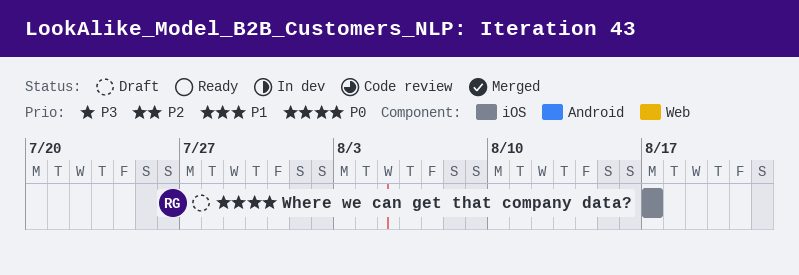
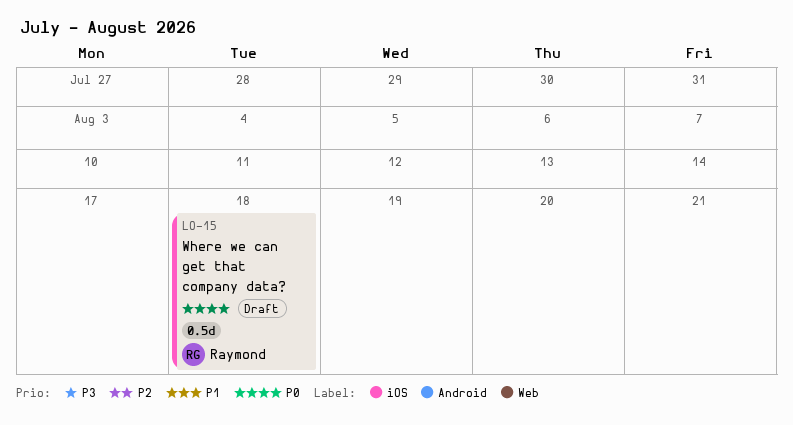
Where we can get that company data?, due: Aug 17 -> Aug 18

